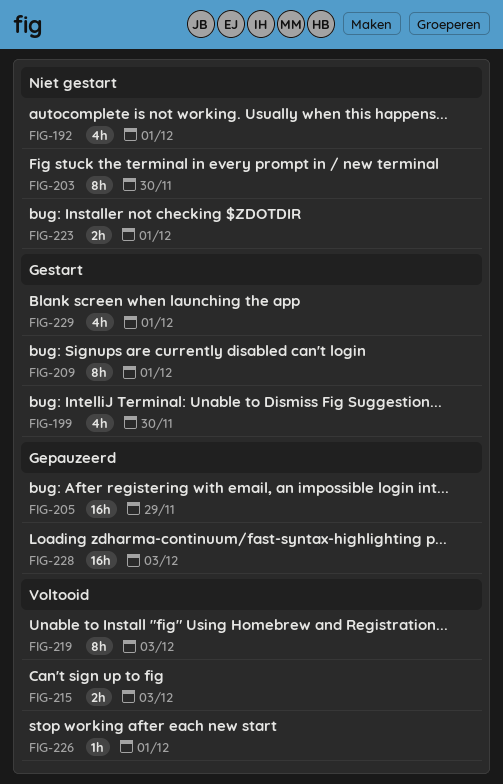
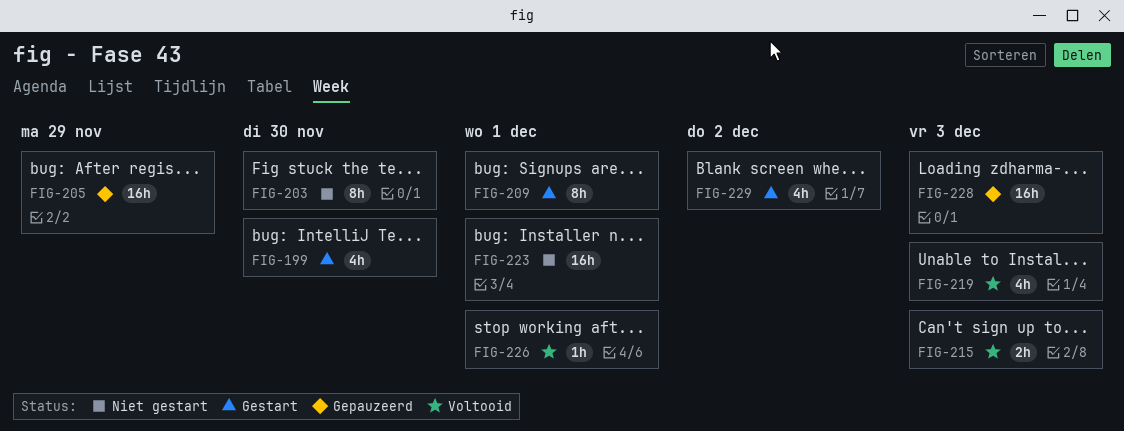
FIG-192: present -> none
FIG-219, estimate: 8h -> 4h
FIG-223, estimate: 2h -> 16h
FIG-229, due: Dec 1 -> Dec 2

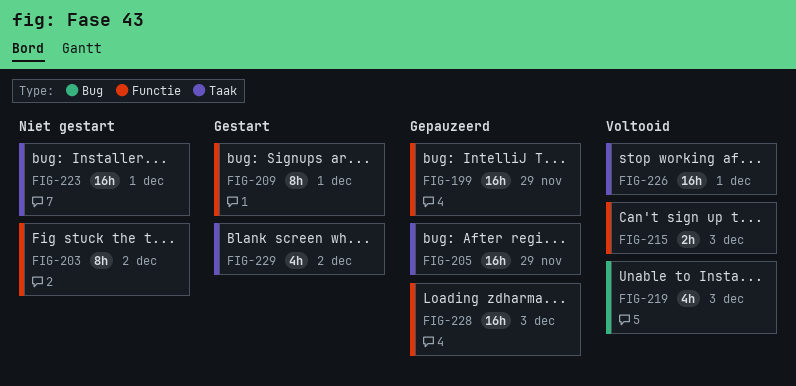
FIG-199, status: Gestart -> Gepauzeerd
FIG-199, estimate: 4h -> 16h
FIG-199, due: Nov 30 -> Nov 29
FIG-203, due: Nov 30 -> Dec 2
FIG-226, estimate: 1h -> 16h

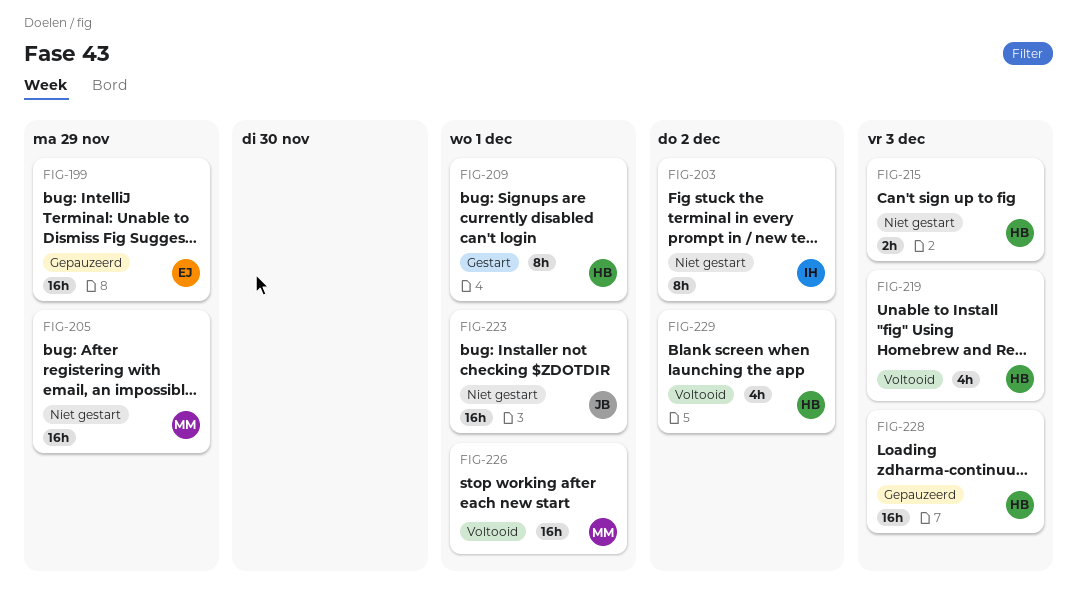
FIG-205, status: Gepauzeerd -> Niet gestart
FIG-215, status: Voltooid -> Niet gestart
FIG-229, status: Gestart -> Voltooid

